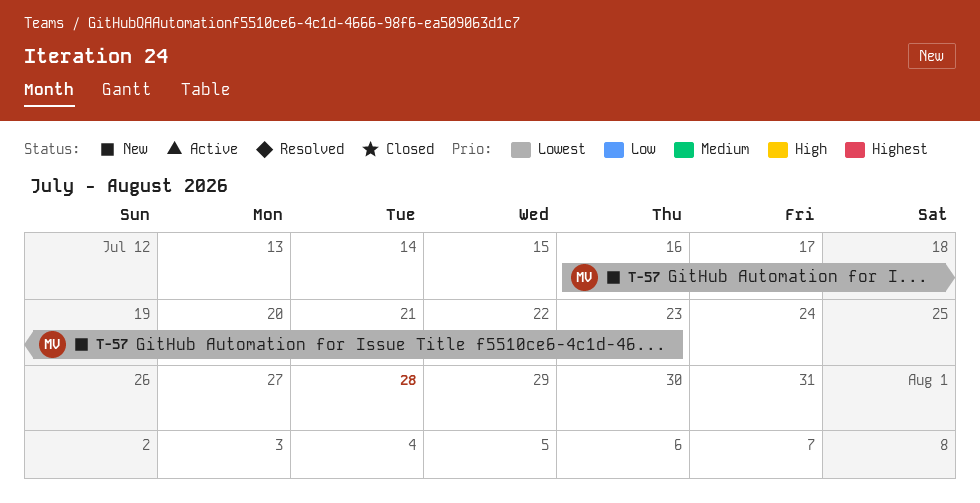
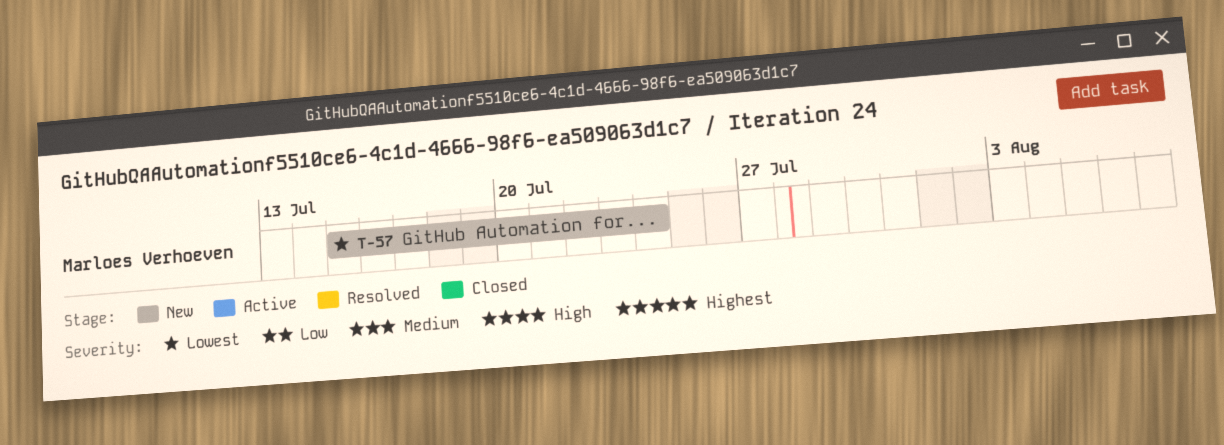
T-57, start: Jul 16 -> Jul 15
T-57, due: Jul 23 -> Jul 24

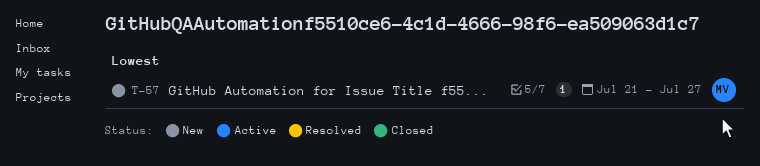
T-57, start: Jul 15 -> Jul 21
T-57, due: Jul 24 -> Jul 27

